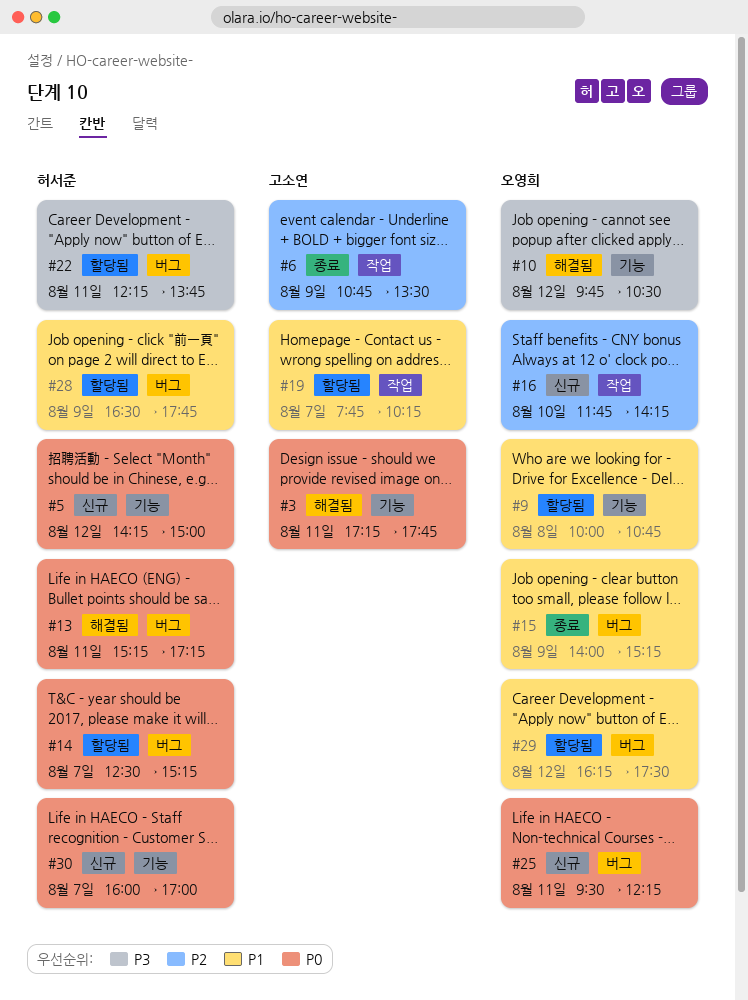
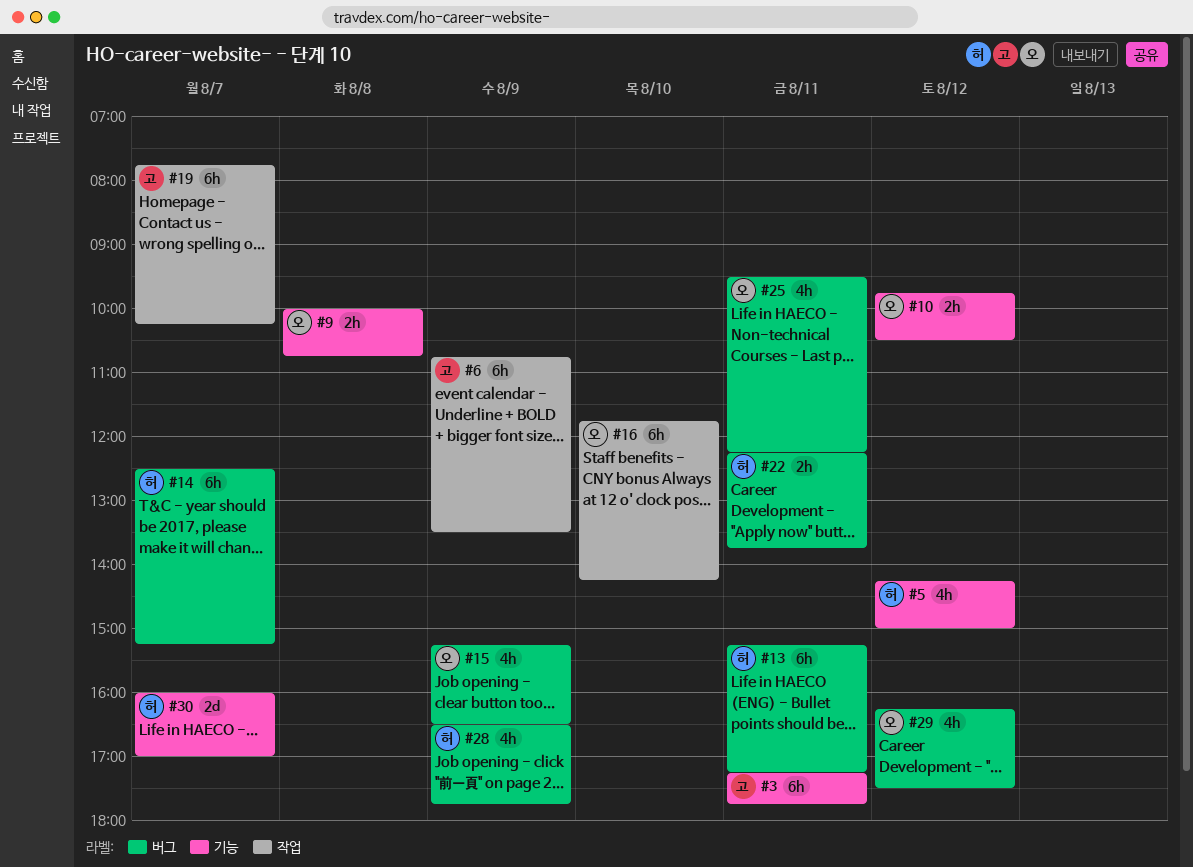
#15, begins: 14:00 -> 15:15
#15, ends: 15:15 -> 16:30

